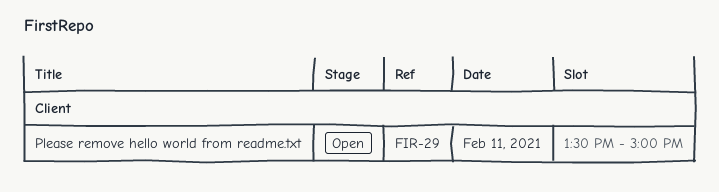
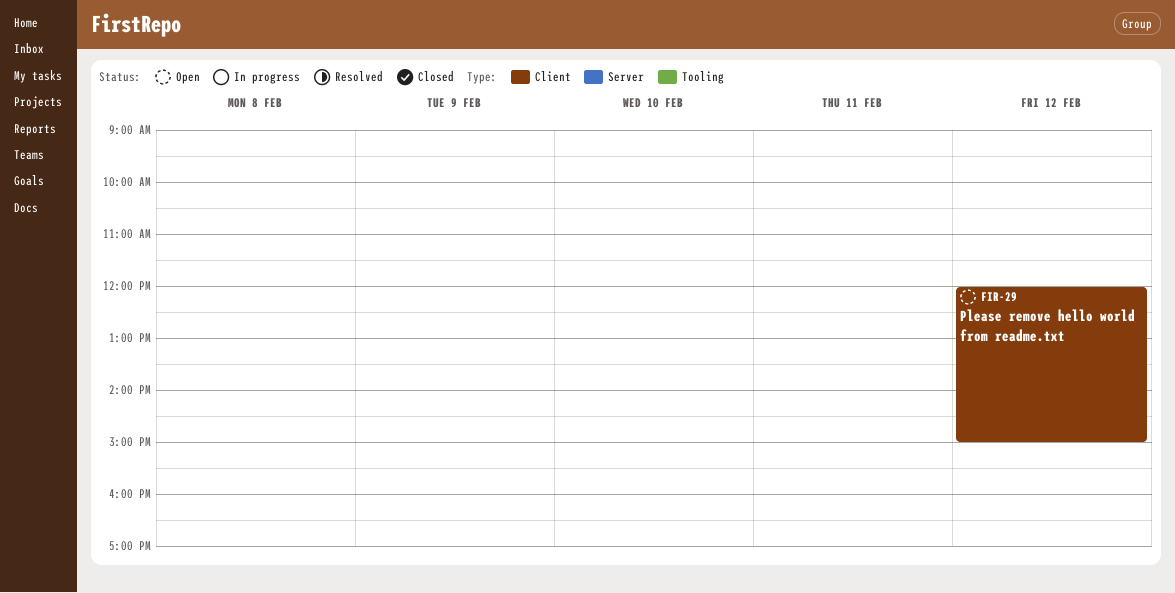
FIR-29, day: Feb 11 -> Feb 12
FIR-29, begins: 13:30 -> 12:00

